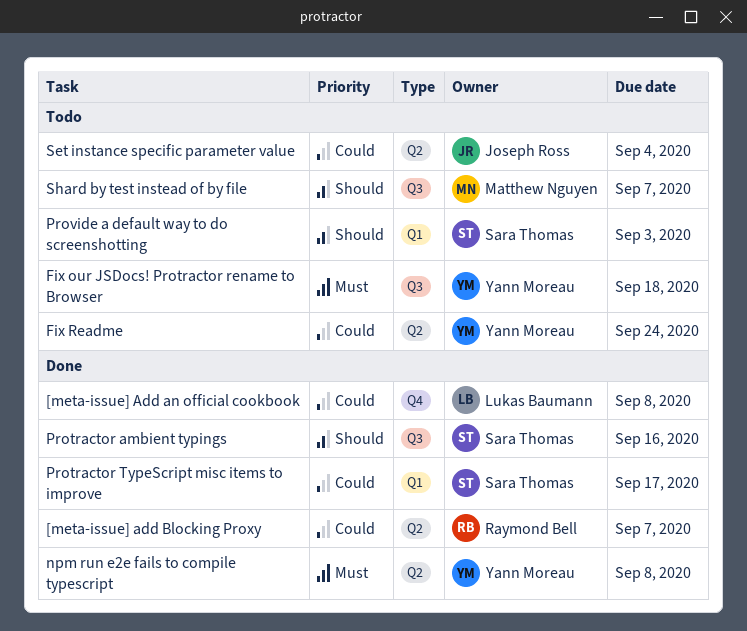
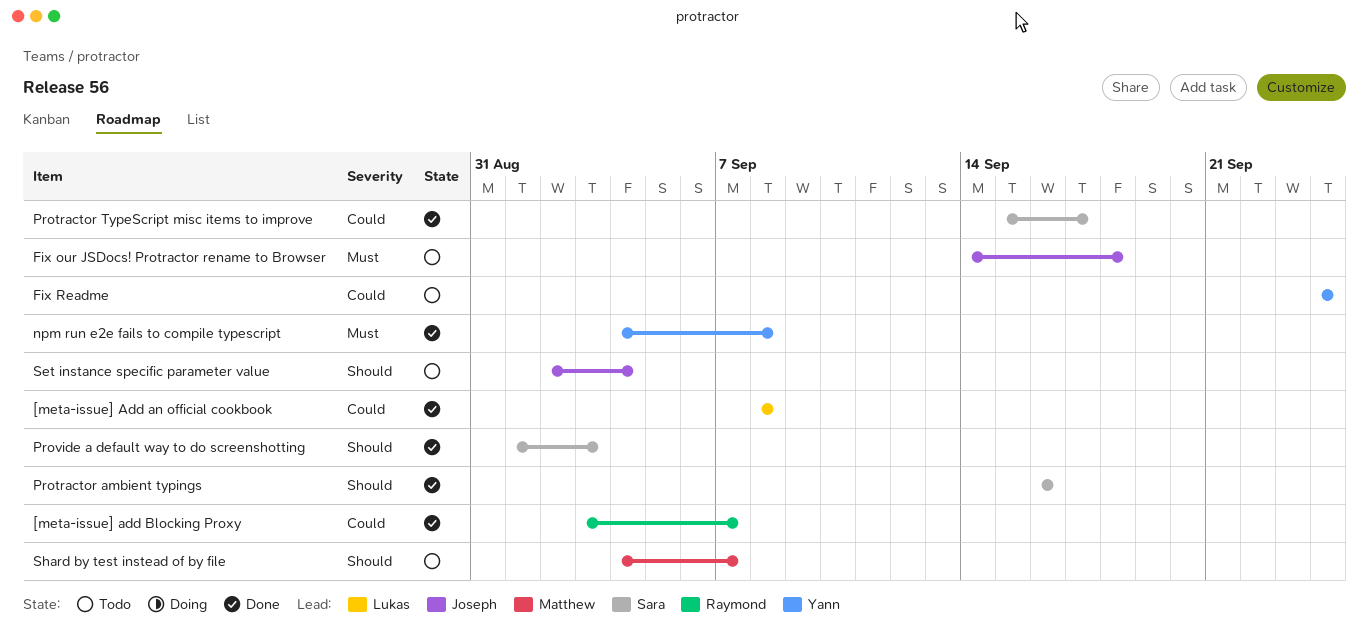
Fix our JSDocs! Protractor rename to Browser, owner: Yann Moreau -> Joseph Ross
Provide a default way to do screenshotting, status: Todo -> Done
Set instance specific parameter value, priority: Could -> Should

